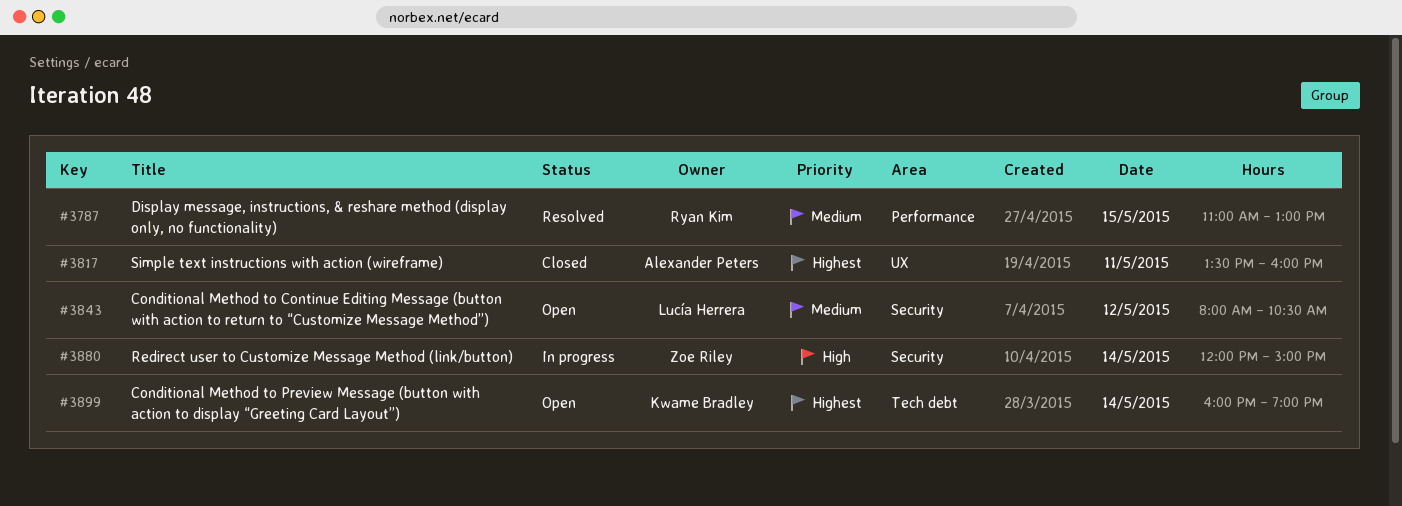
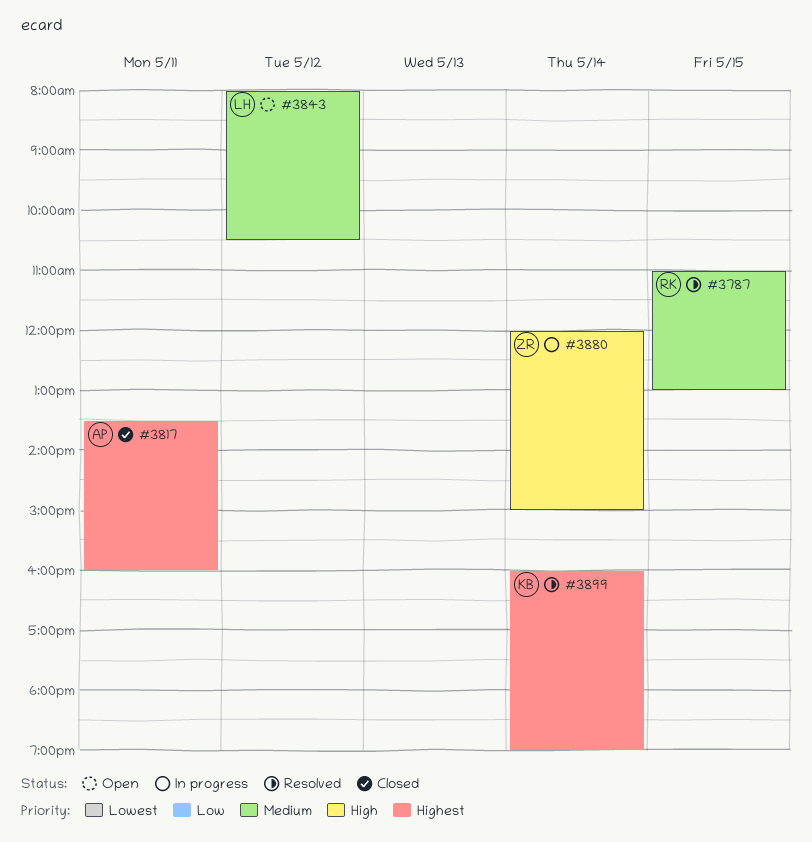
#3899, status: Open -> Resolved

